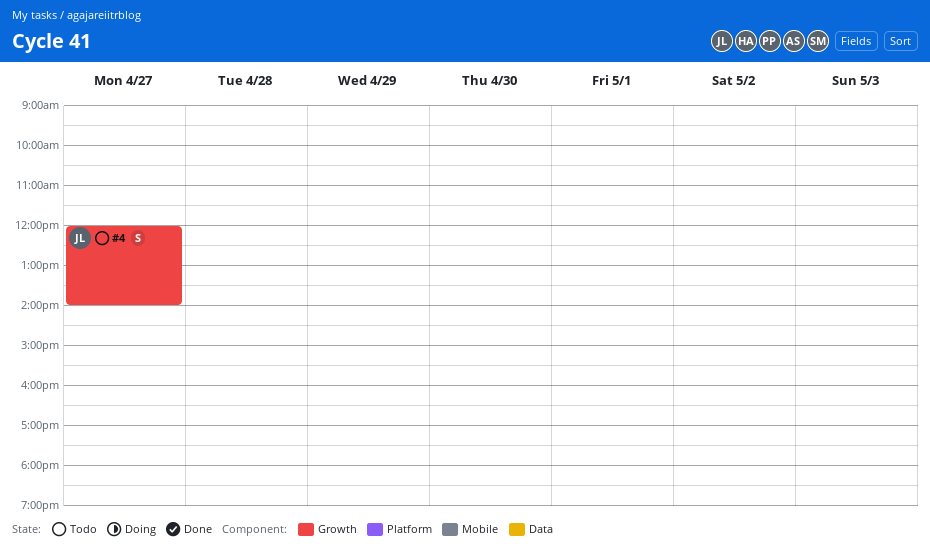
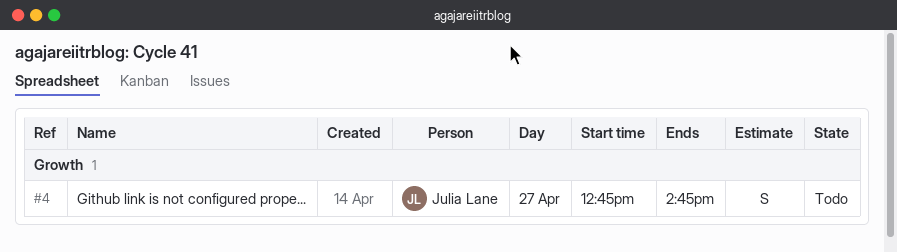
#4, begins: 12:00 -> 12:45
#4, ends: 14:00 -> 14:45

